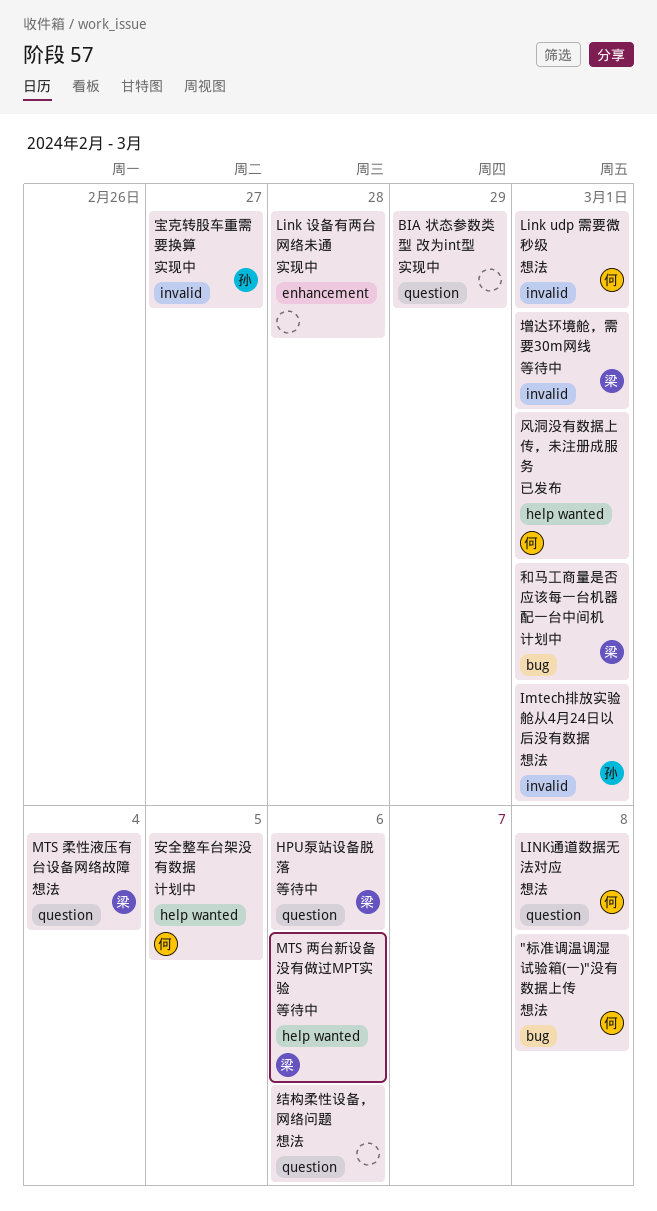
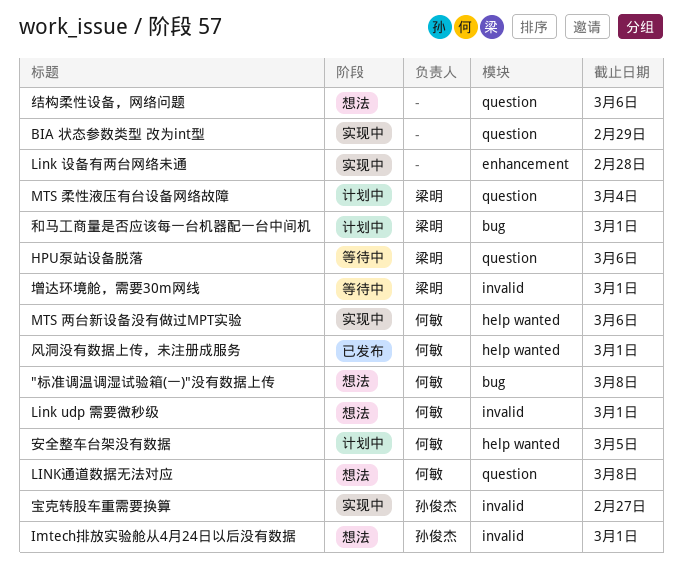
MTS 两台新设备没有做过MPT实验, status: 等待中 -> 实现中
MTS 两台新设备没有做过MPT实验, owner: 梁明 -> 何敏
MTS 柔性液压有台设备网络故障, status: 想法 -> 计划中

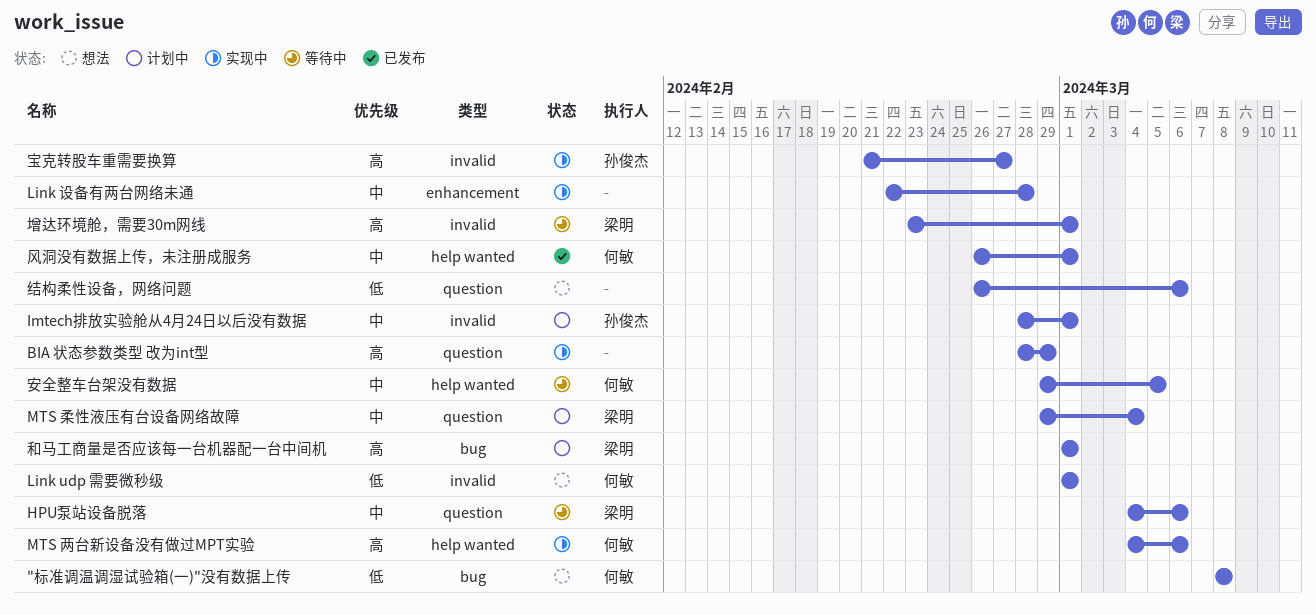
Imtech排放实验舱从4月24日以后没有数据, status: 想法 -> 计划中
LINK通道数据无法对应: present -> none
安全整车台架没有数据, status: 计划中 -> 等待中

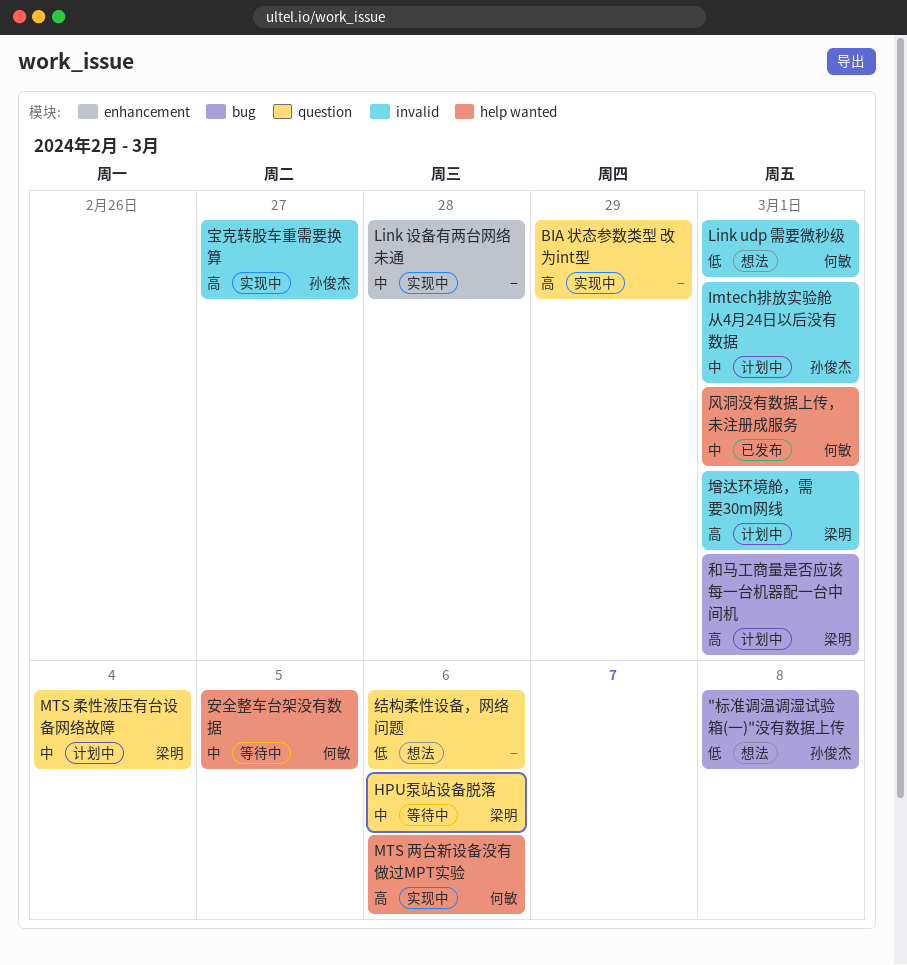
"标准调温调湿试验箱(一)"没有数据上传, owner: 何敏 -> 孙俊杰
增达环境舱，需要30m网线, status: 等待中 -> 计划中

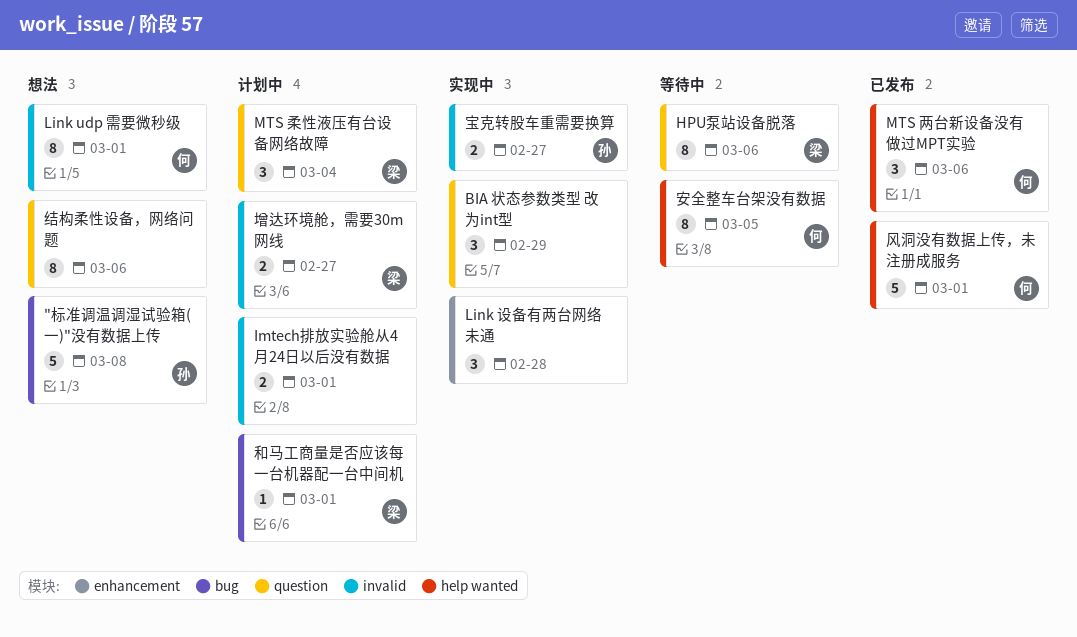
Imtech排放实验舱从4月24日以后没有数据, owner: 孙俊杰 -> none
MTS 两台新设备没有做过MPT实验, status: 实现中 -> 已发布
增达环境舱，需要30m网线, due: Mar 1 -> Feb 27

